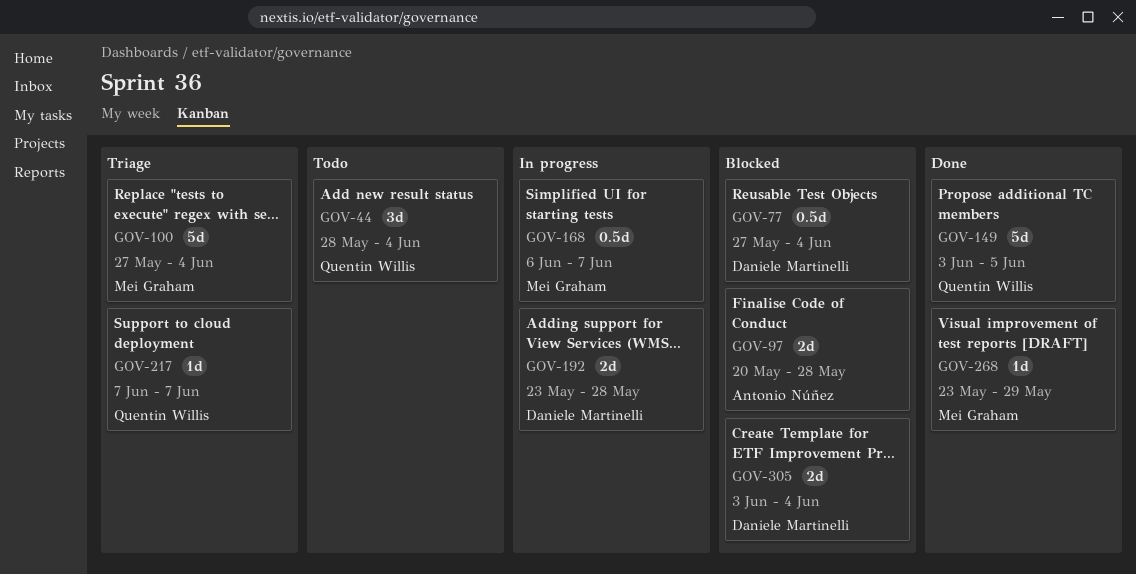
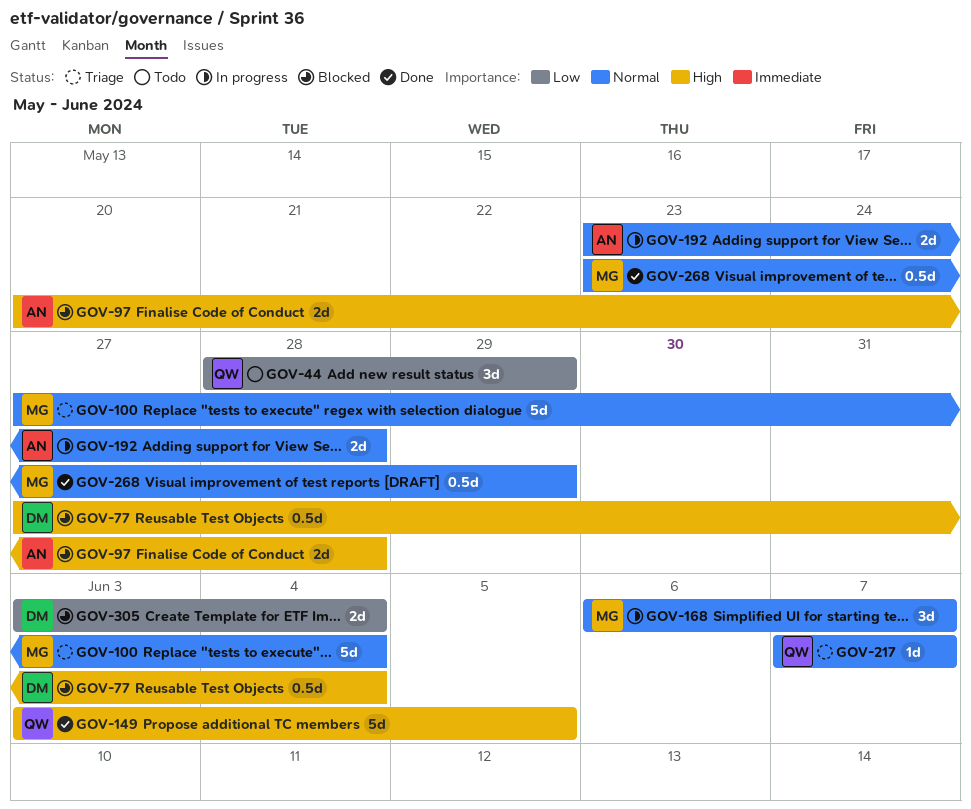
GOV-44, due: Jun 4 -> May 29
GOV-168, estimate: 0.5d -> 3d
GOV-192, owner: Daniele Martinelli -> Antonio Núñez
GOV-268, estimate: 1d -> 0.5d

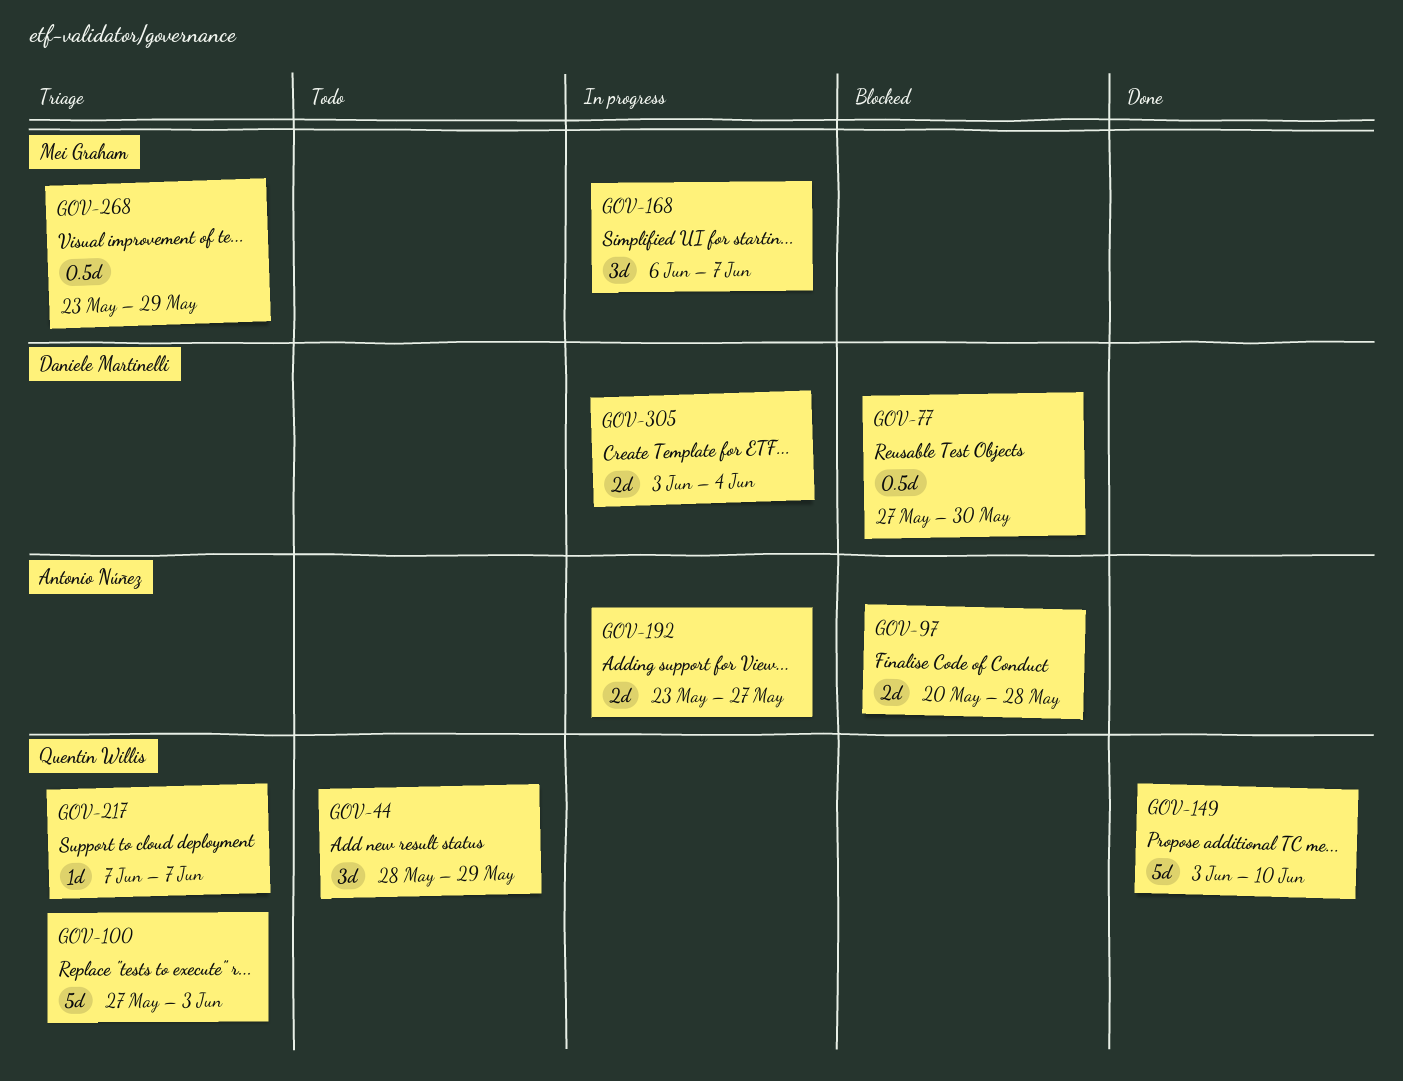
GOV-77, due: Jun 4 -> May 30
GOV-100, owner: Mei Graham -> Quentin Willis
GOV-100, due: Jun 4 -> Jun 3
GOV-149, due: Jun 5 -> Jun 10
GOV-192, due: May 28 -> May 27
GOV-268, status: Done -> Triage
GOV-305, status: Blocked -> In progress

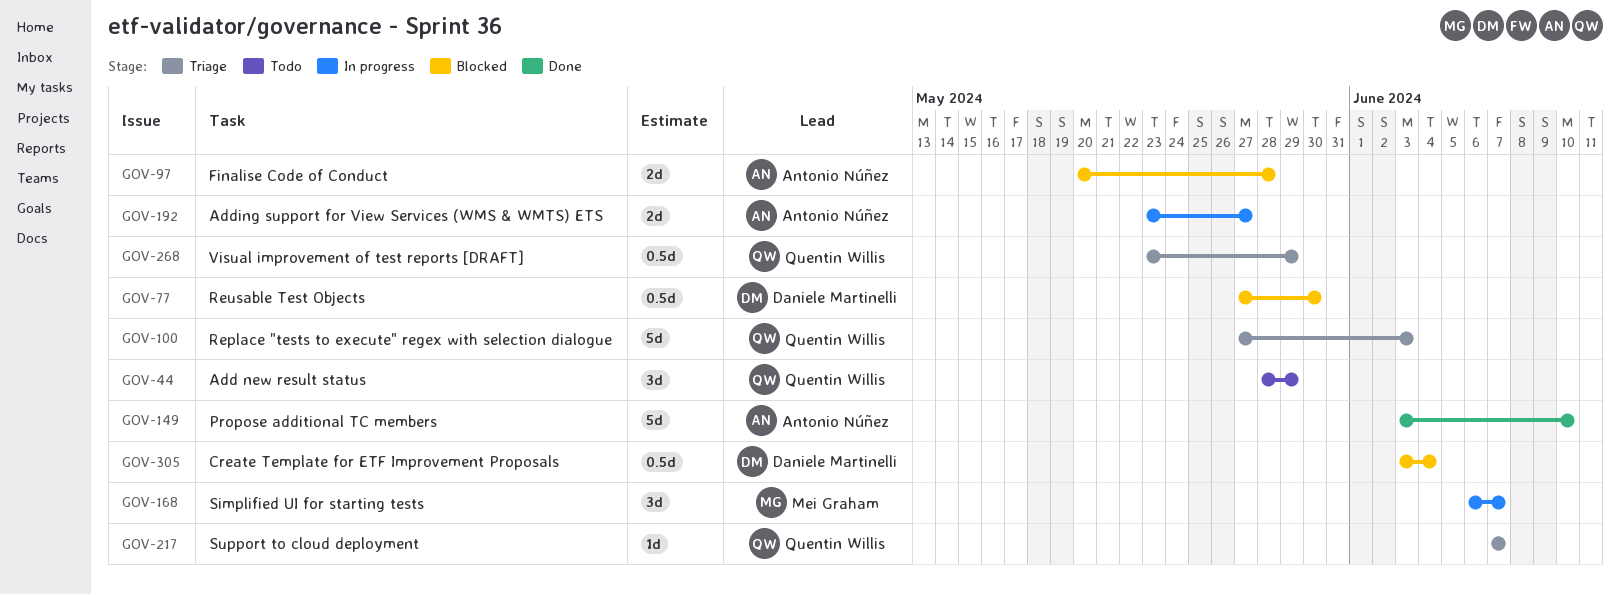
GOV-149, owner: Quentin Willis -> Antonio Núñez
GOV-268, owner: Mei Graham -> Quentin Willis
GOV-305, status: In progress -> Blocked
GOV-305, estimate: 2d -> 0.5d

